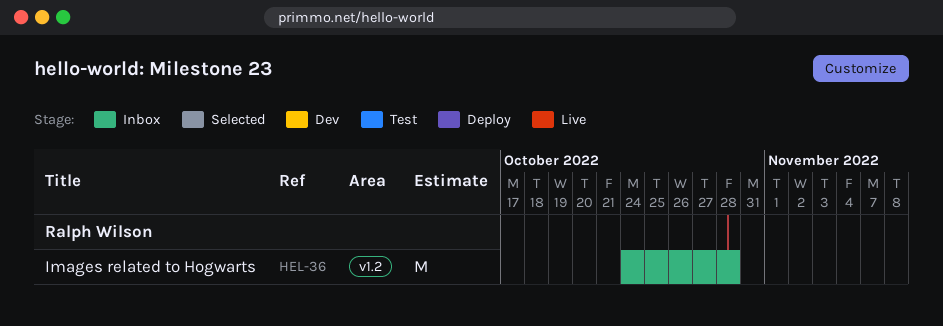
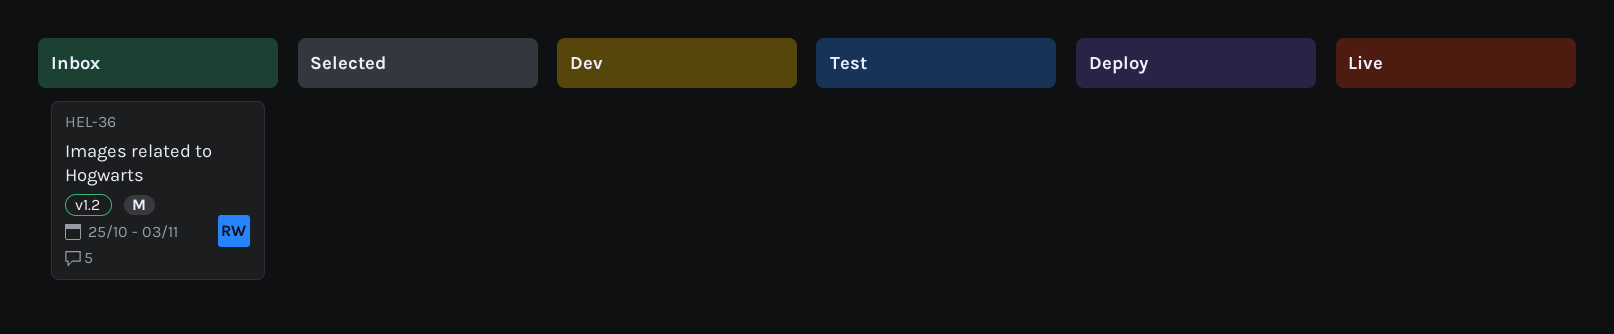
HEL-36, start: Oct 24 -> Oct 25
HEL-36, due: Oct 28 -> Nov 3

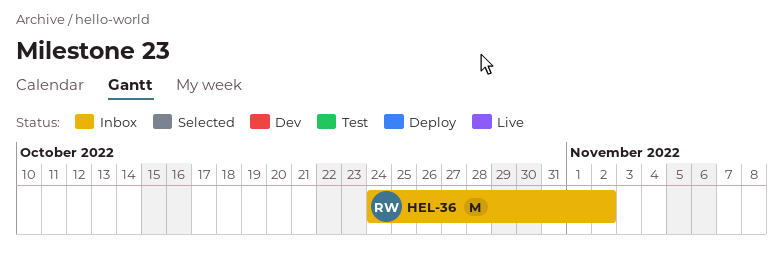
HEL-36, start: Oct 25 -> Oct 24
HEL-36, due: Nov 3 -> Nov 2

